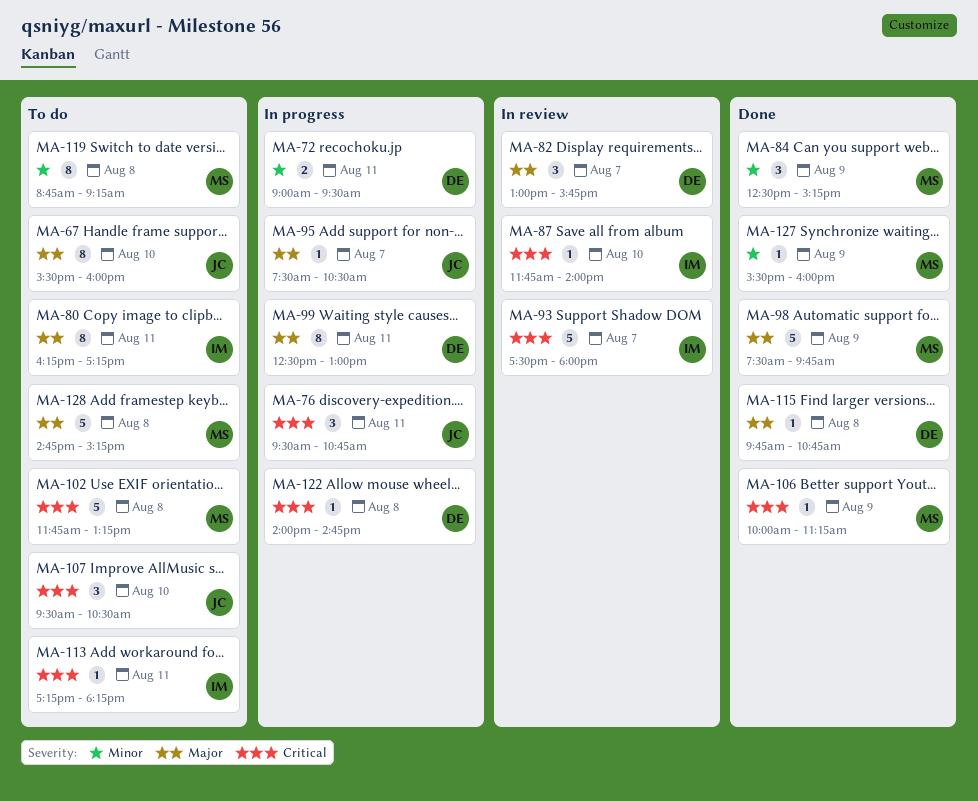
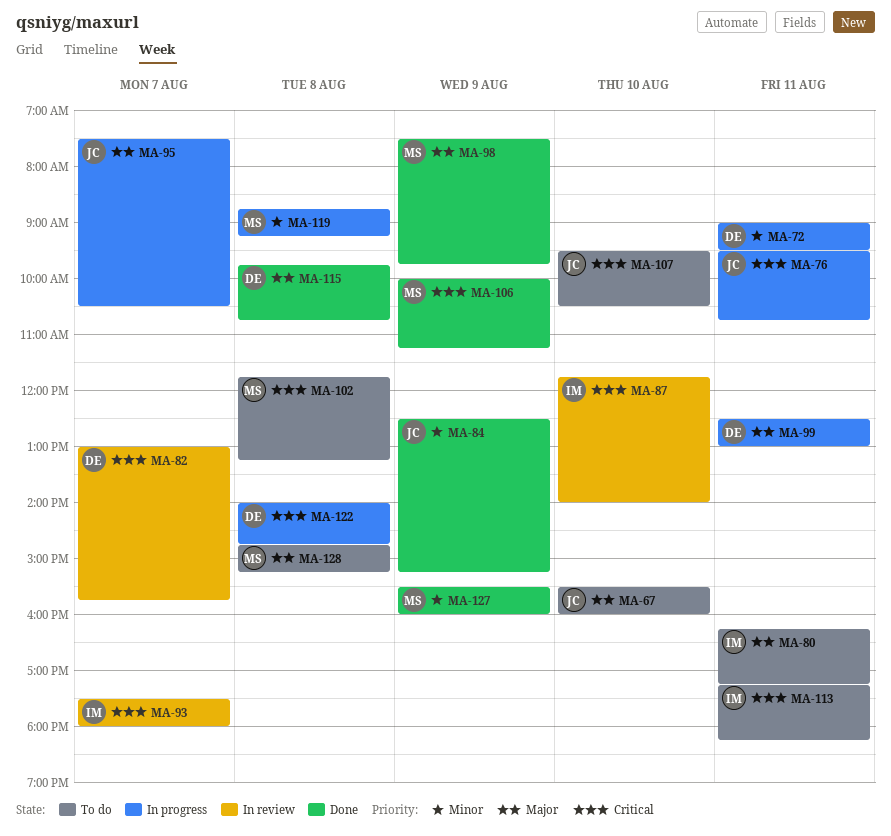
MA-82, priority: Major -> Critical
MA-84, owner: MS -> JC
MA-119, status: To do -> In progress

